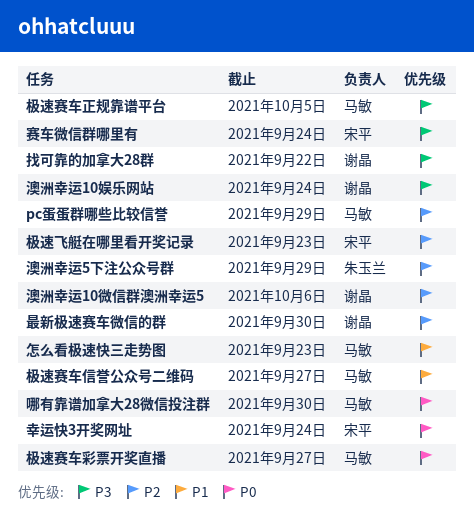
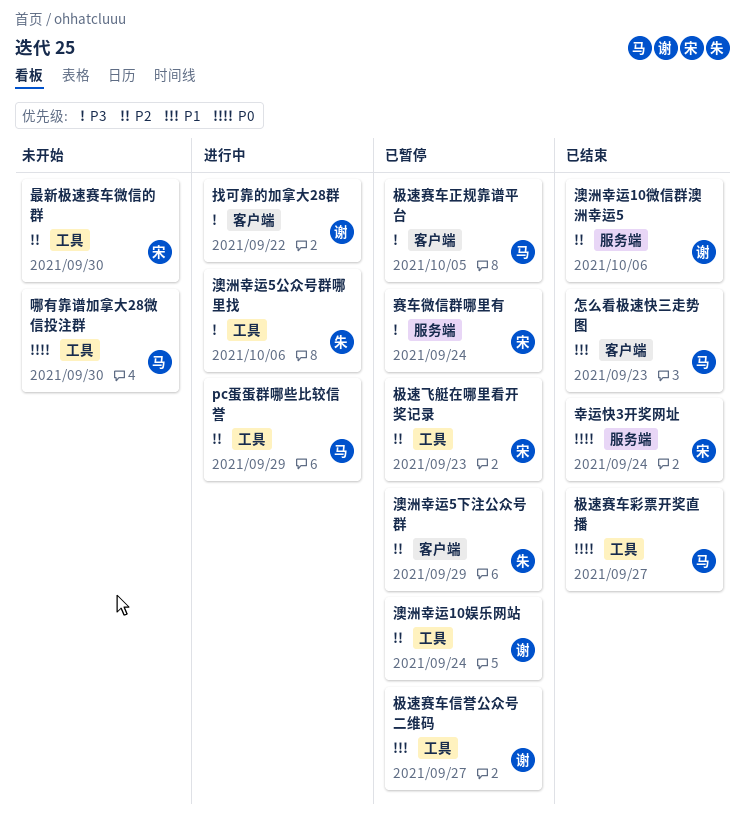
最新极速赛车微信的群, owner: 谢晶 -> 宋平
极速赛车信誉公众号二维码, owner: 马敏 -> 谢晶
澳洲幸运10娱乐网站, priority: P3 -> P2
澳洲幸运5公众号群哪里找: none -> present

